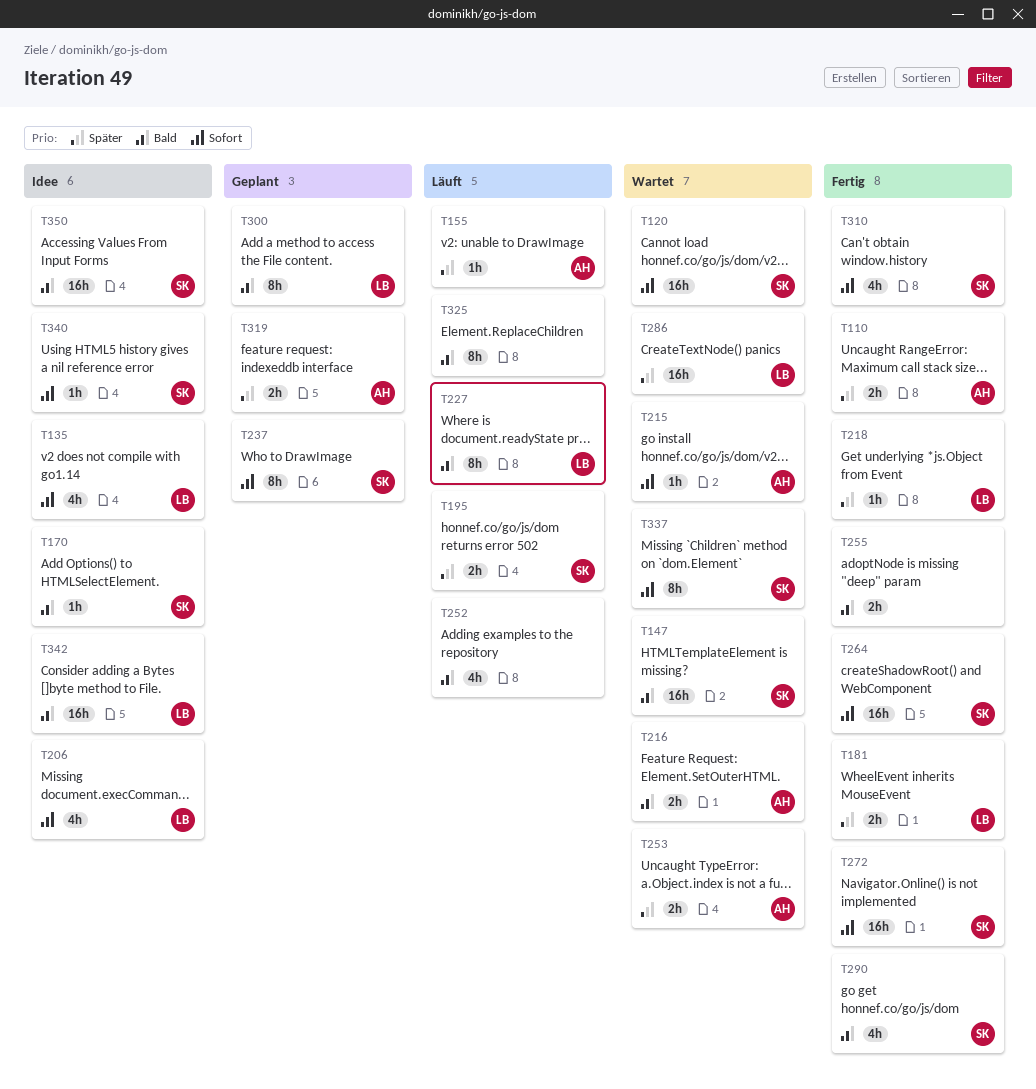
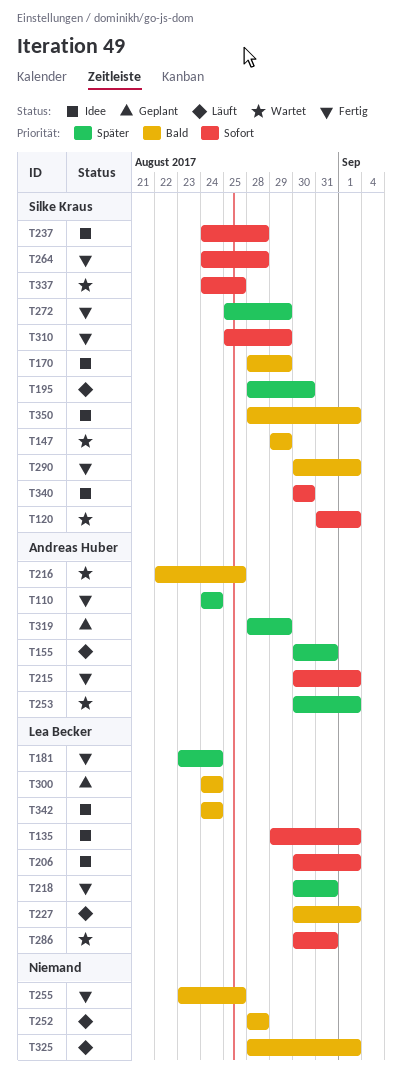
T215, status: Wartet -> Fertig
T237, status: Geplant -> Idee
T272, priority: Sofort -> Später
T286, priority: Später -> Sofort

